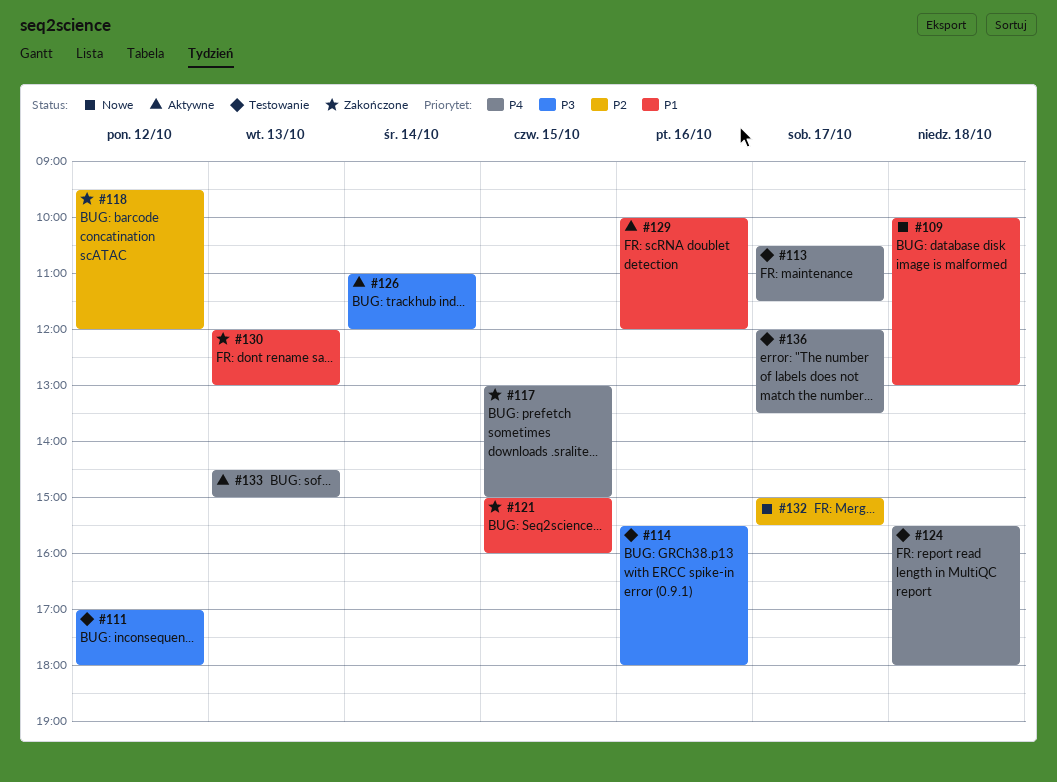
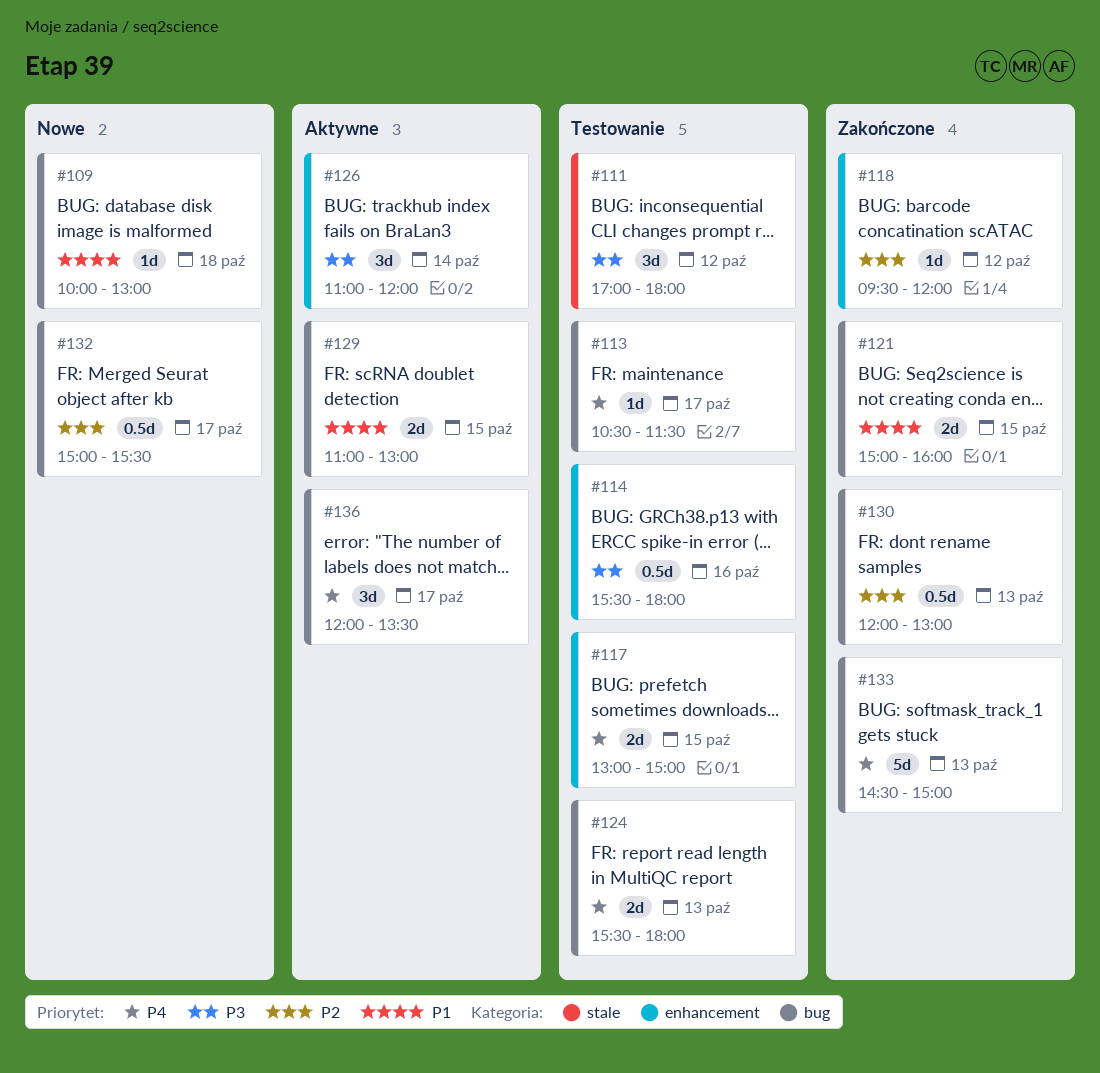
#117, status: Zakończone -> Testowanie
#124, day: Oct 18 -> Oct 13
#129, day: Oct 16 -> Oct 15
#129, begins: 10:00 -> 11:00
#129, ends: 12:00 -> 13:00
#130, priority: P1 -> P2
#133, status: Aktywne -> Zakończone
#136, status: Testowanie -> Aktywne

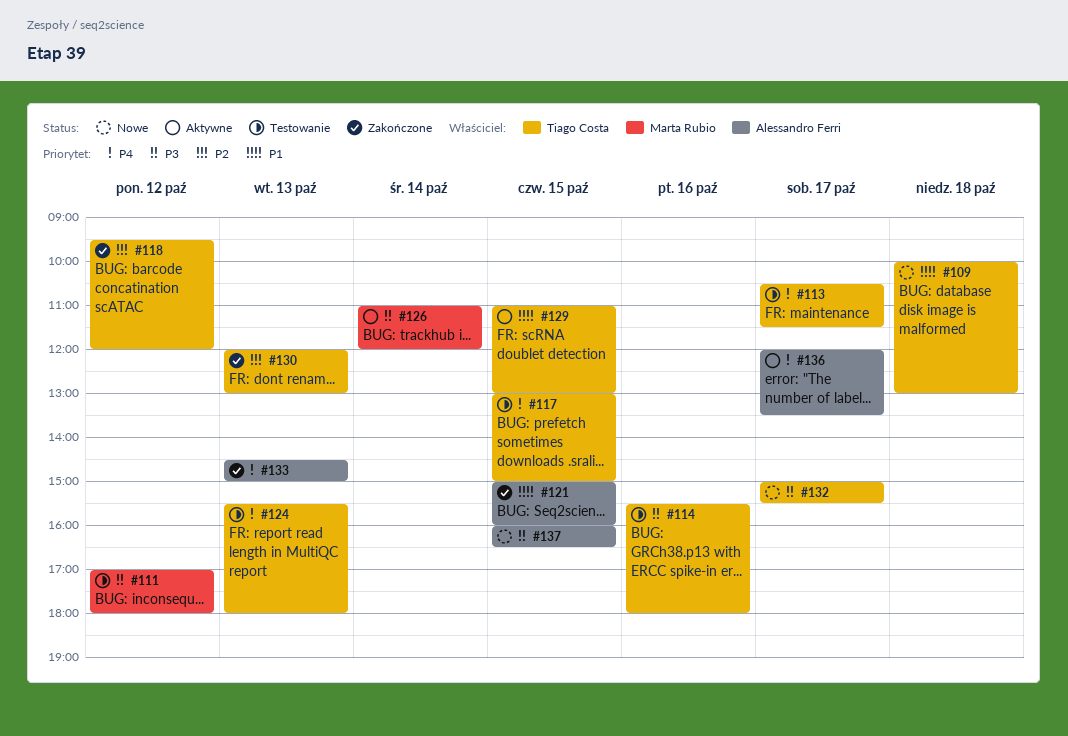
#132, priority: P2 -> P3
#137: none -> present

